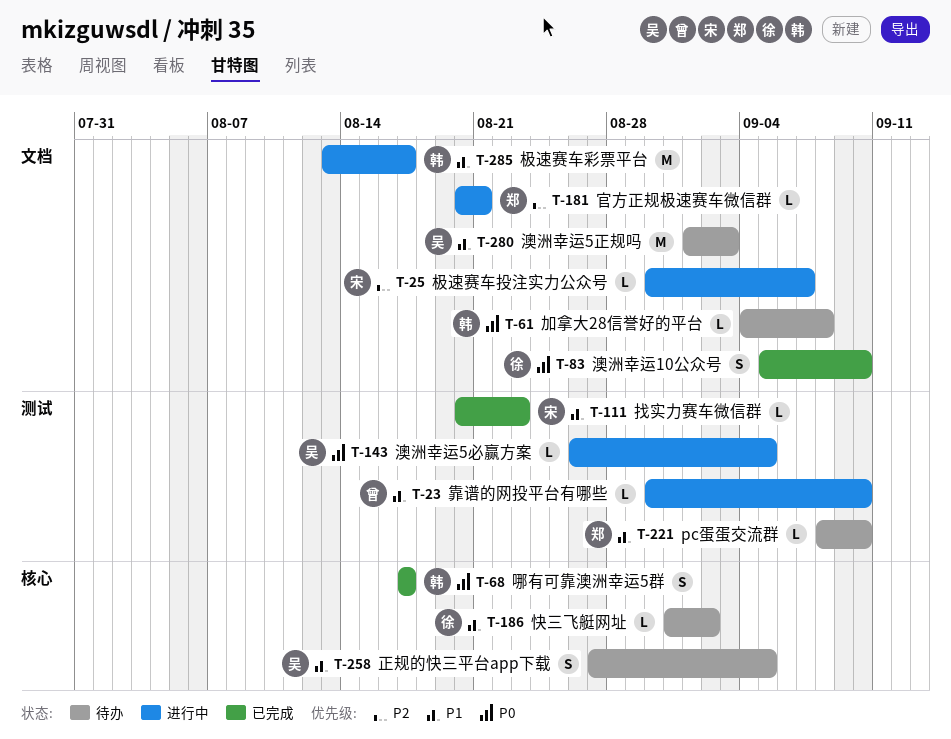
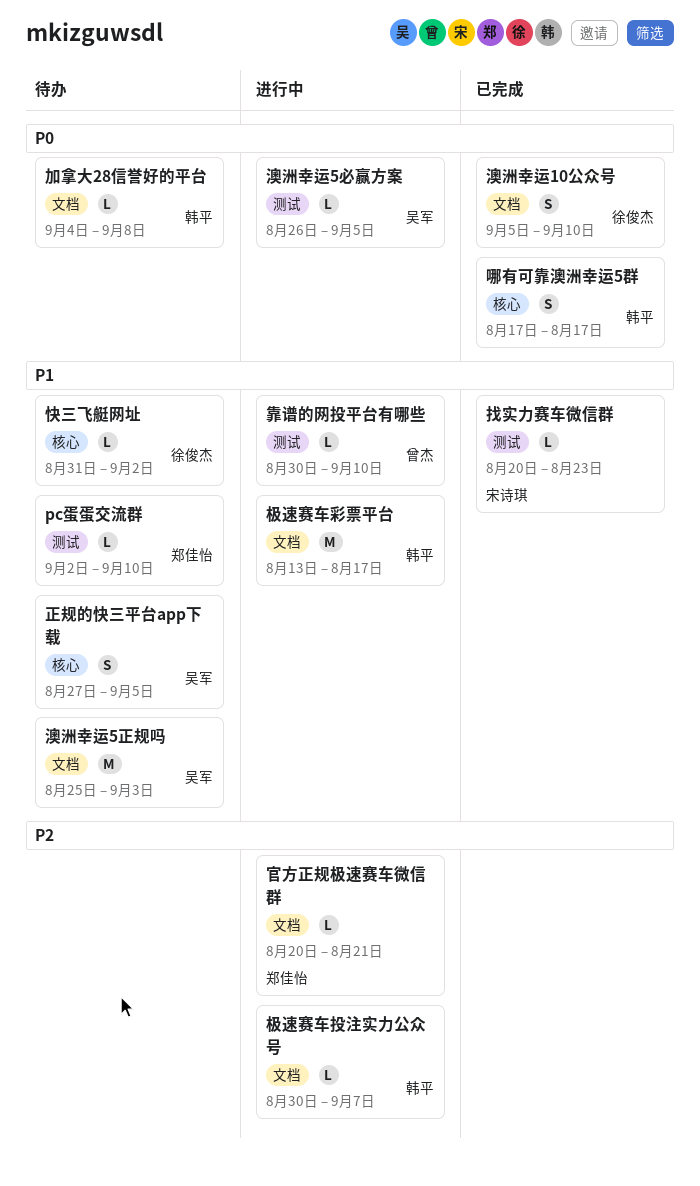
pc蛋蛋交流群, start: Sep 8 -> Sep 2
极速赛车投注实力公众号, owner: 宋诗琪 -> 韩平
澳洲幸运5正规吗, start: Sep 1 -> Aug 25

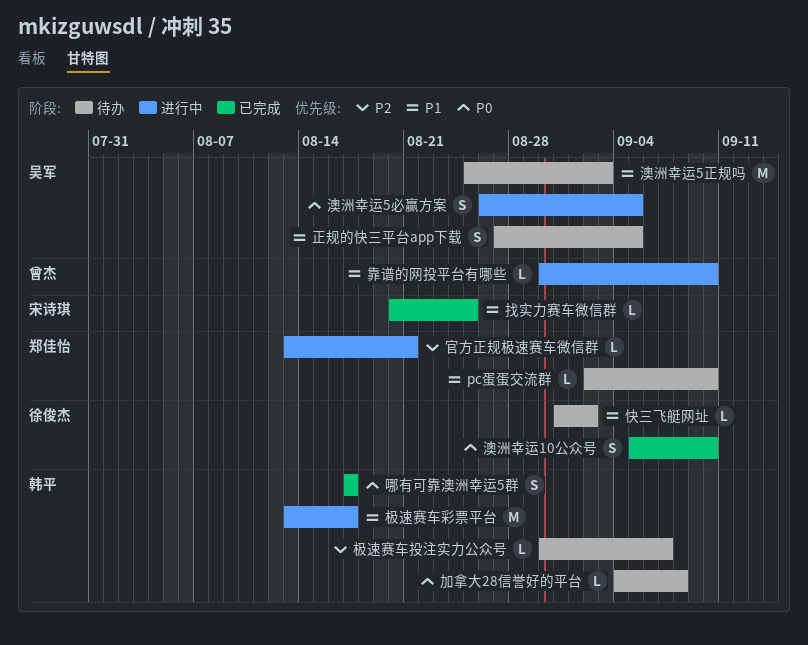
官方正规极速赛车微信群, start: Aug 20 -> Aug 13
找实力赛车微信群, due: Aug 23 -> Aug 25
极速赛车投注实力公众号, status: 进行中 -> 待办
澳洲幸运5必赢方案, estimate: L -> S

